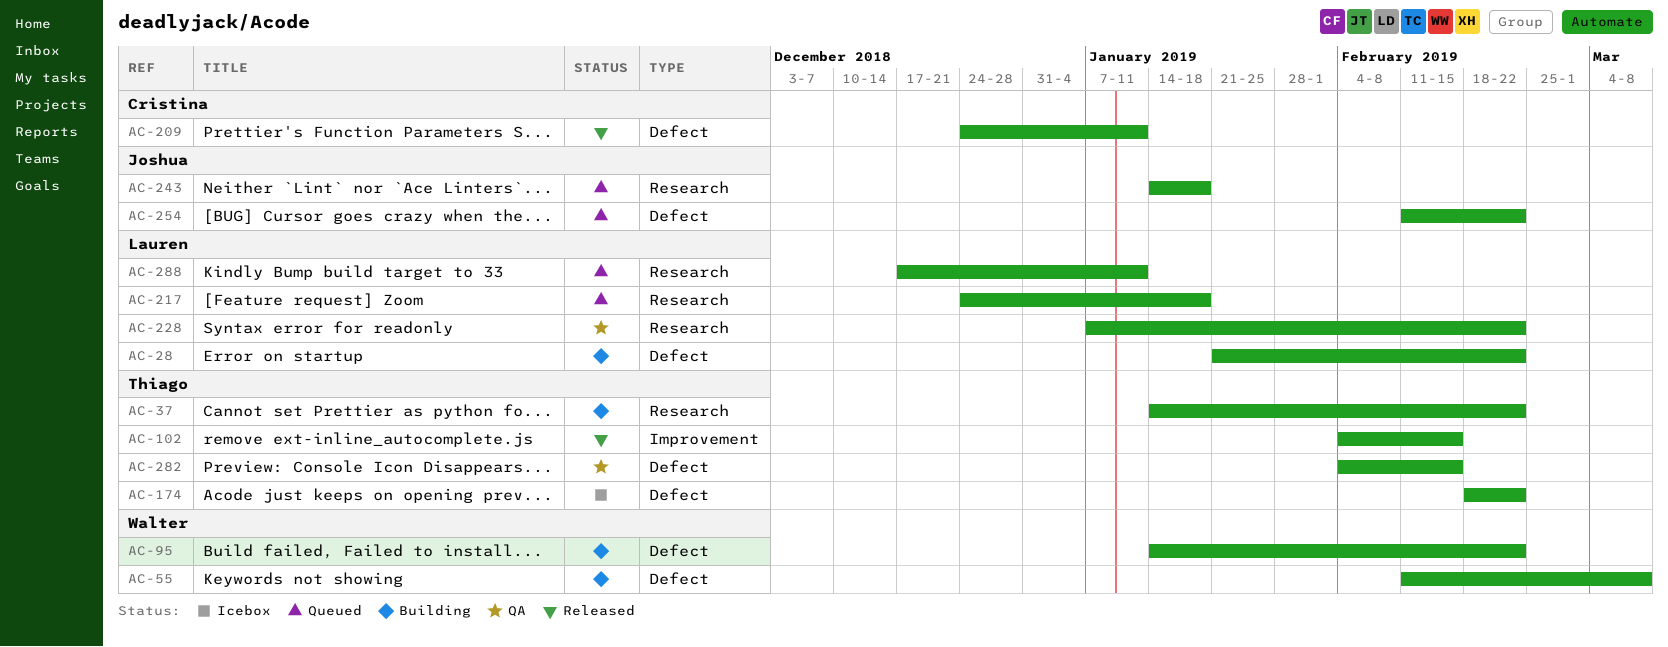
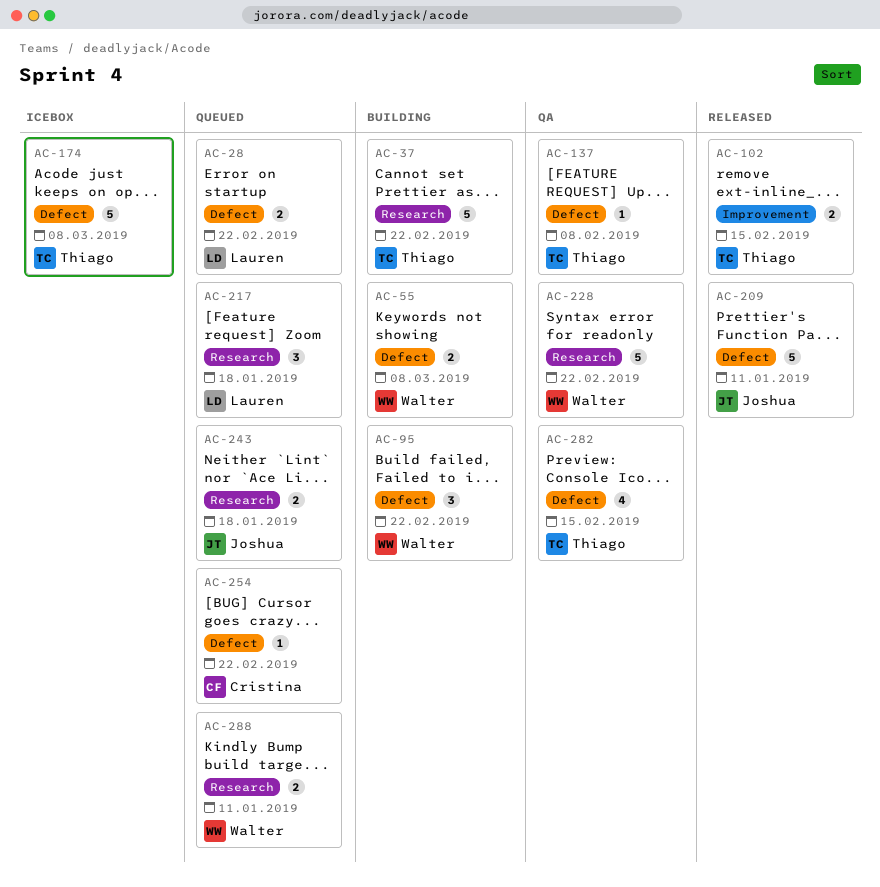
AC-28, status: Building -> Queued
AC-137: none -> present
AC-174, due: Feb 22 -> Mar 8
AC-209, owner: Cristina -> Joshua
AC-228, owner: Lauren -> Walter
AC-254, owner: Joshua -> Cristina
AC-288, owner: Lauren -> Walter

